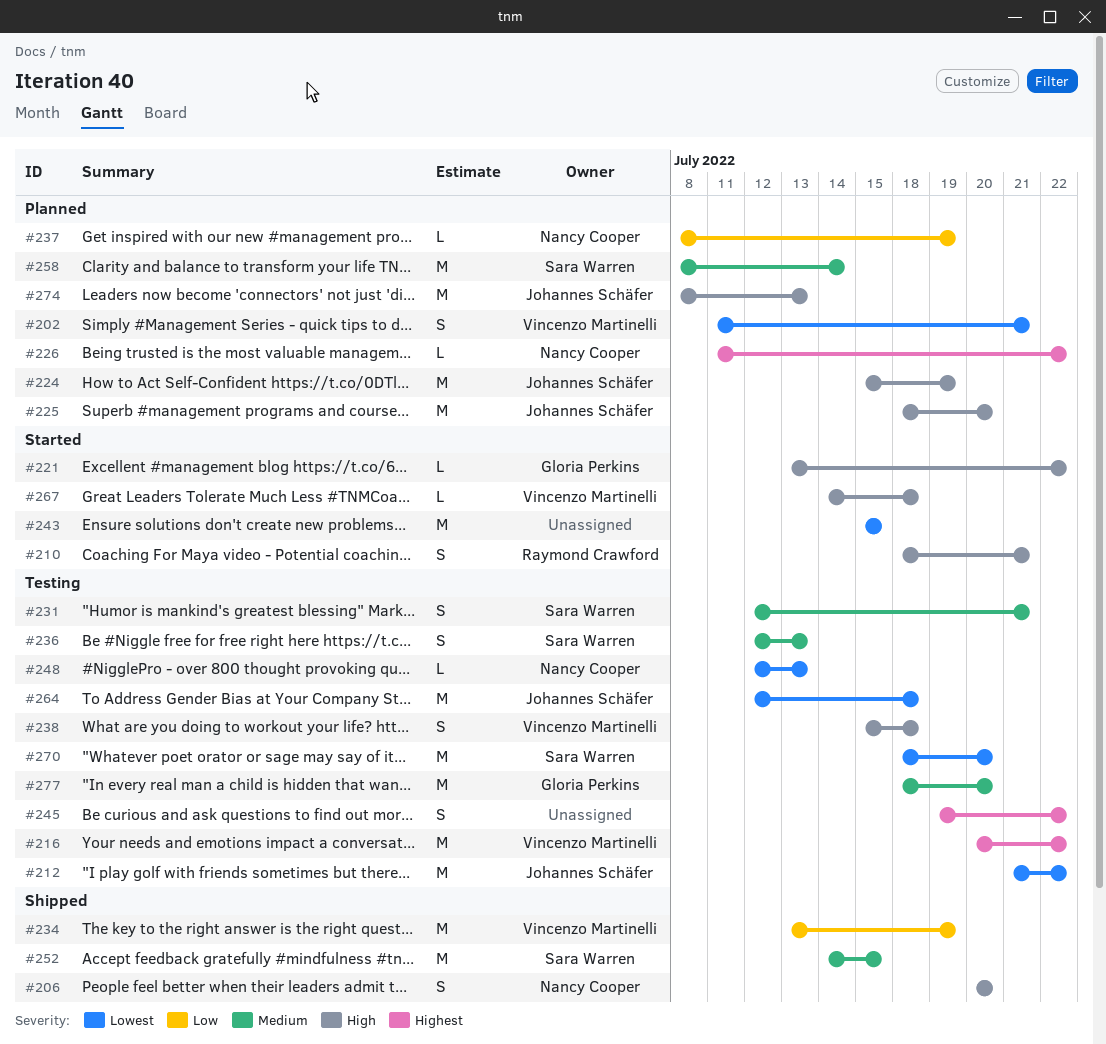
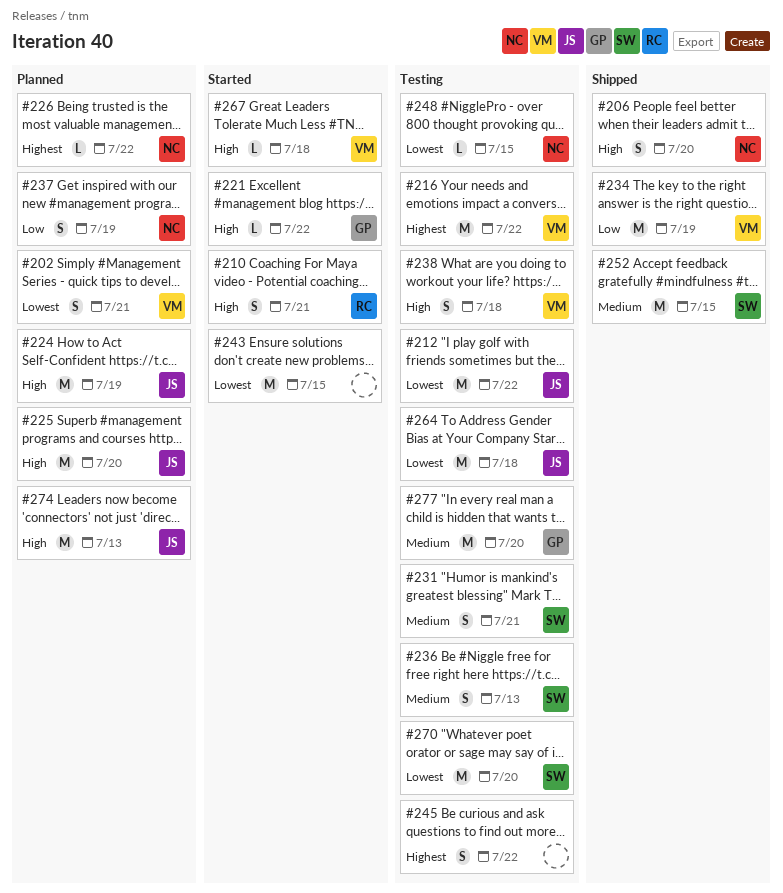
#237, estimate: L -> S
#248, due: Jul 13 -> Jul 15
#258: present -> none

